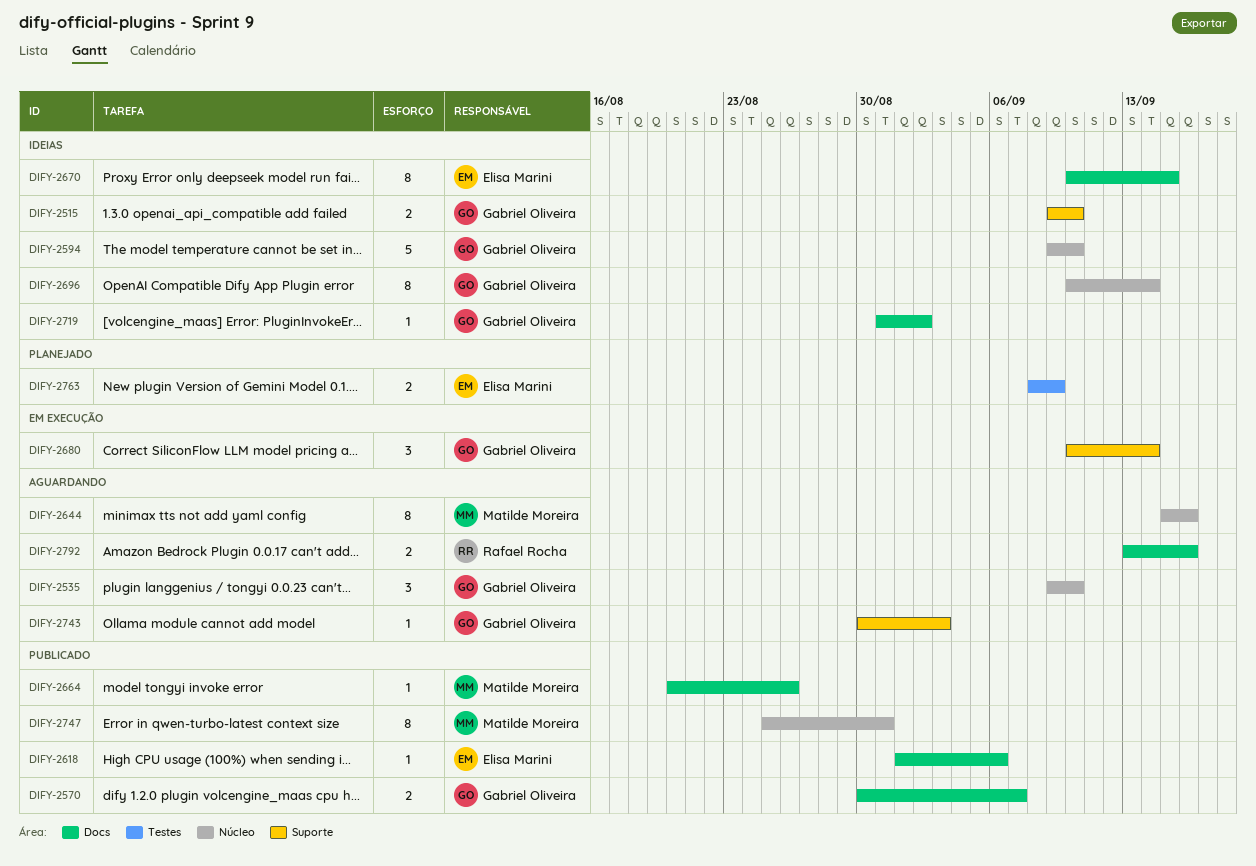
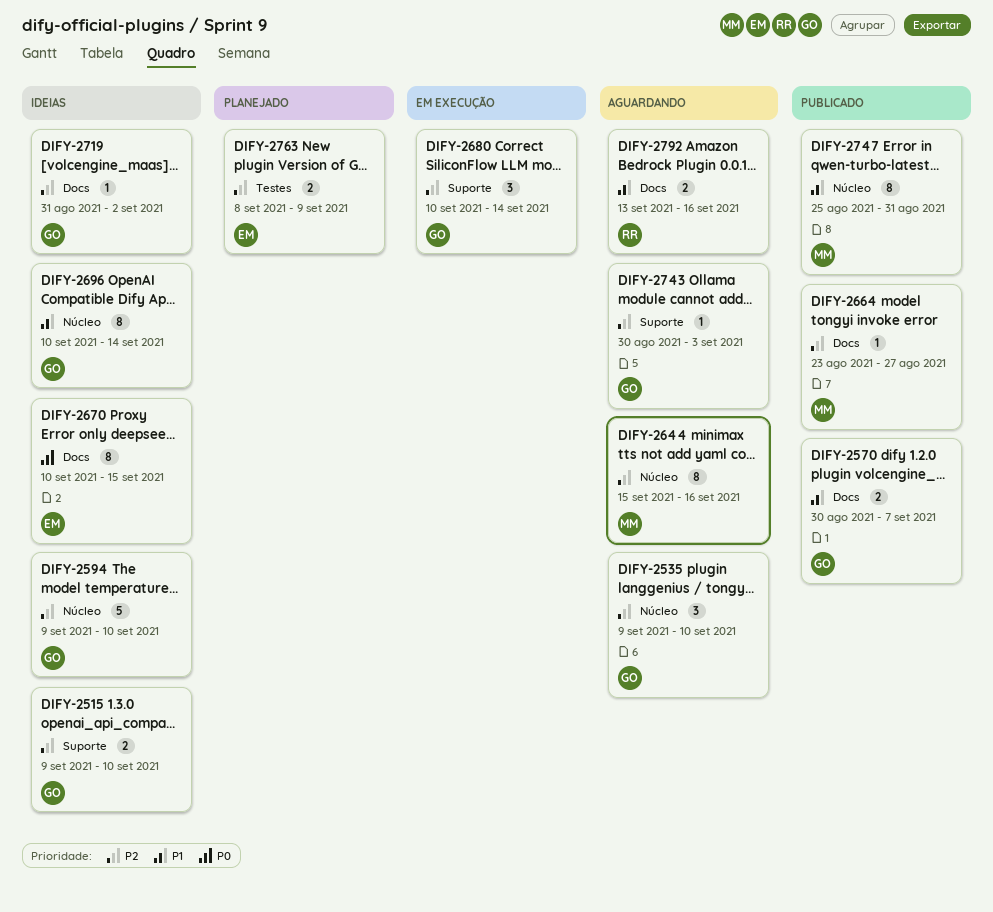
DIFY-2618: present -> none
DIFY-2664, start: Aug 20 -> Aug 23
DIFY-2664, due: Aug 26 -> Aug 27

